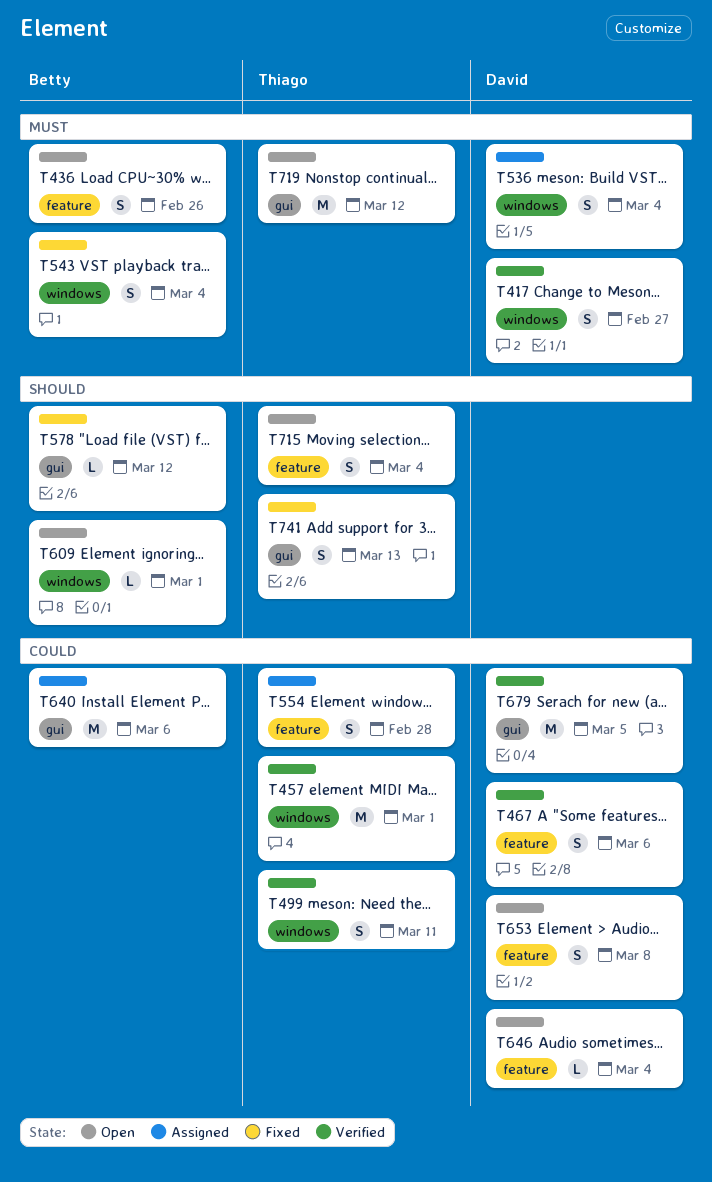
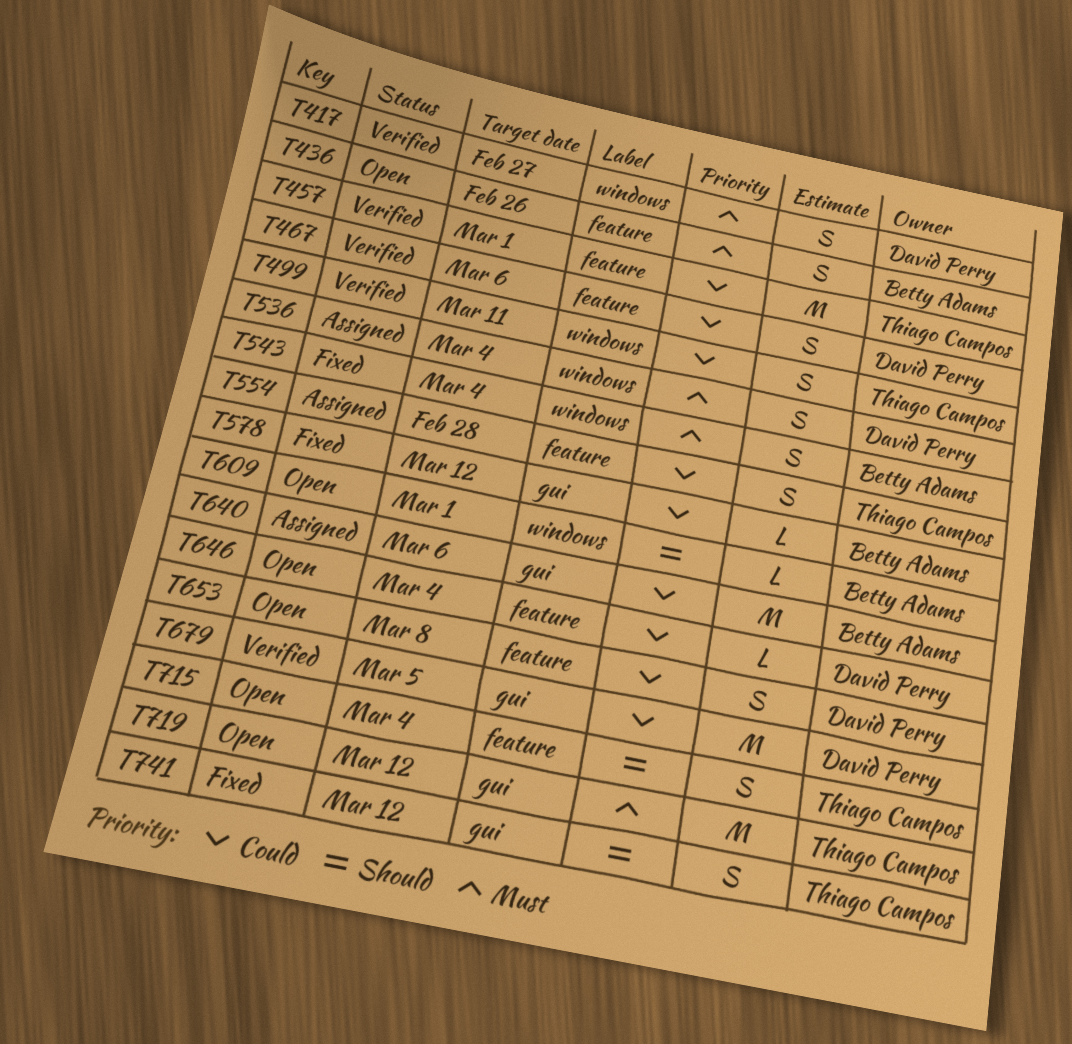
T457, label: windows -> feature
T578, priority: Should -> Could
T741, due: Mar 13 -> Mar 12

